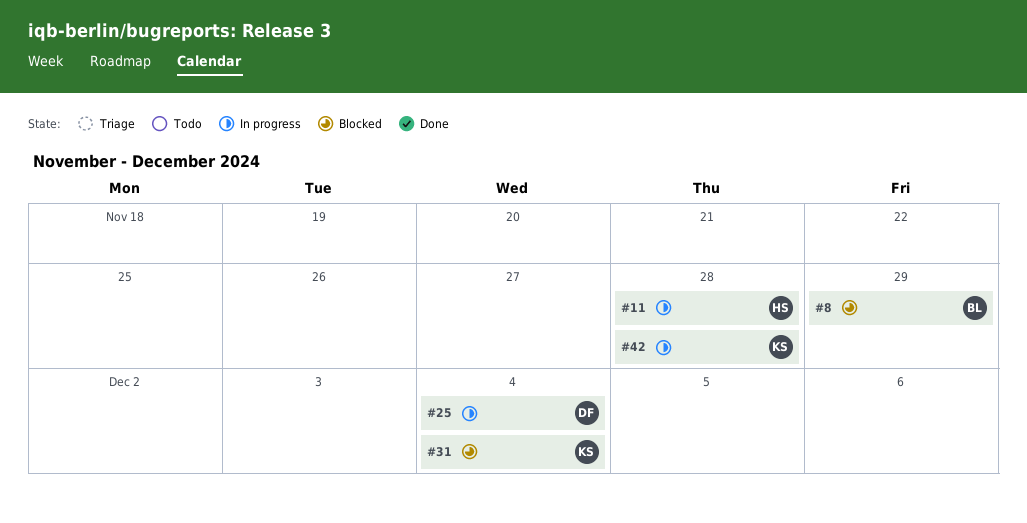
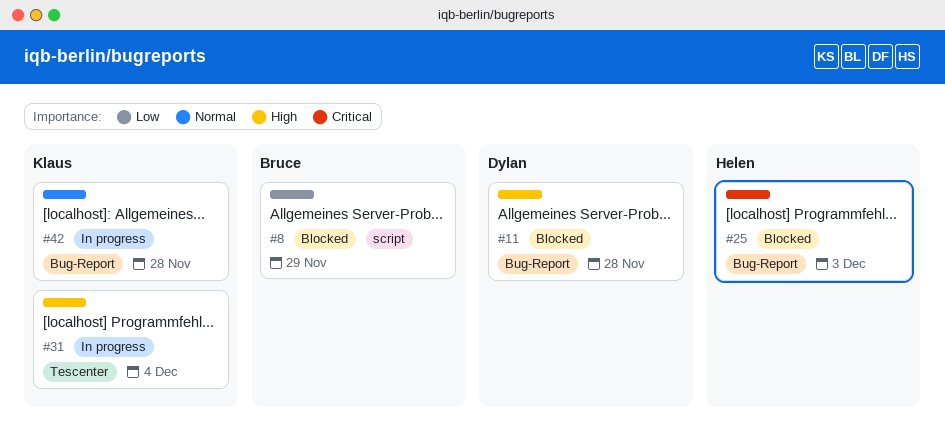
#11, status: In progress -> Blocked
#11, owner: Helen -> Dylan
#25, status: In progress -> Blocked
#25, owner: Dylan -> Helen
#25, due: Dec 4 -> Dec 3
#31, status: Blocked -> In progress

